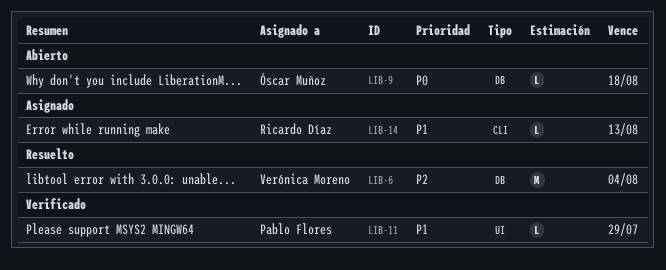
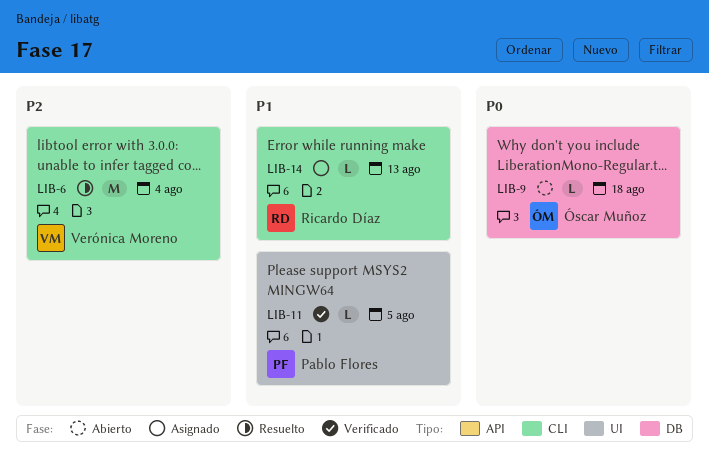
LIB-6, label: DB -> CLI
LIB-11, due: Jul 29 -> Aug 5

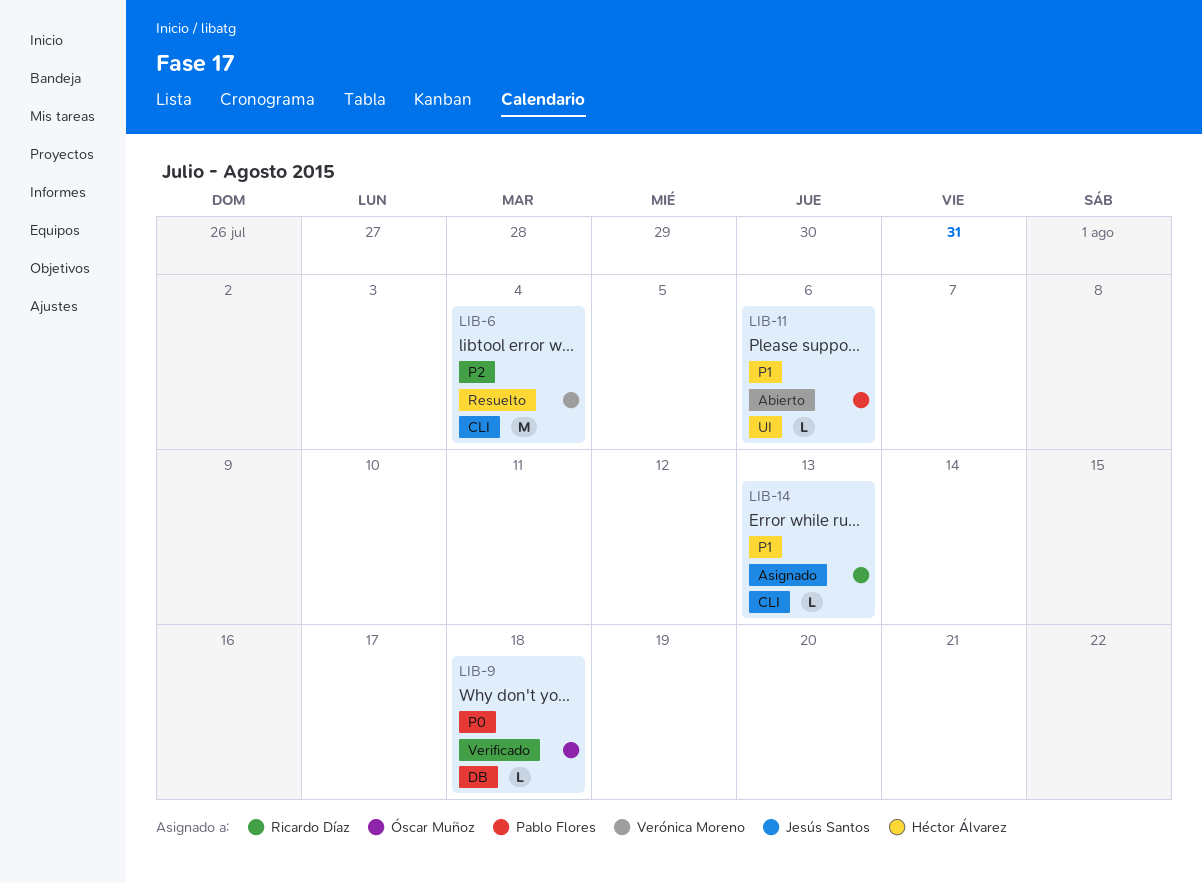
LIB-9, status: Abierto -> Verificado
LIB-11, status: Verificado -> Abierto
LIB-11, due: Aug 5 -> Aug 6

